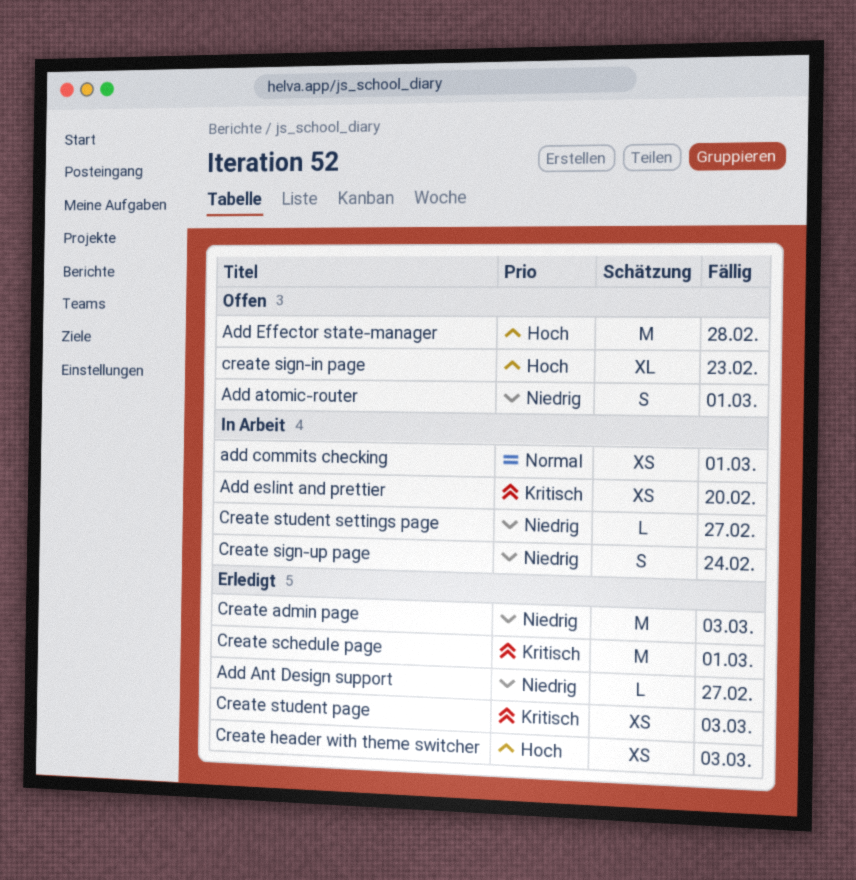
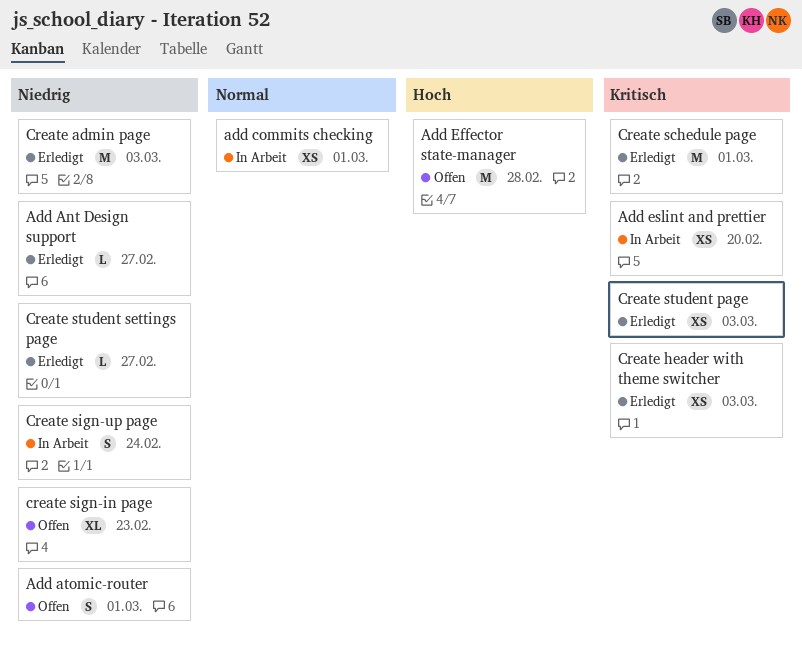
Create header with theme switcher, priority: Hoch -> Kritisch
create sign-in page, priority: Hoch -> Niedrig
Create student settings page, status: In Arbeit -> Erledigt

